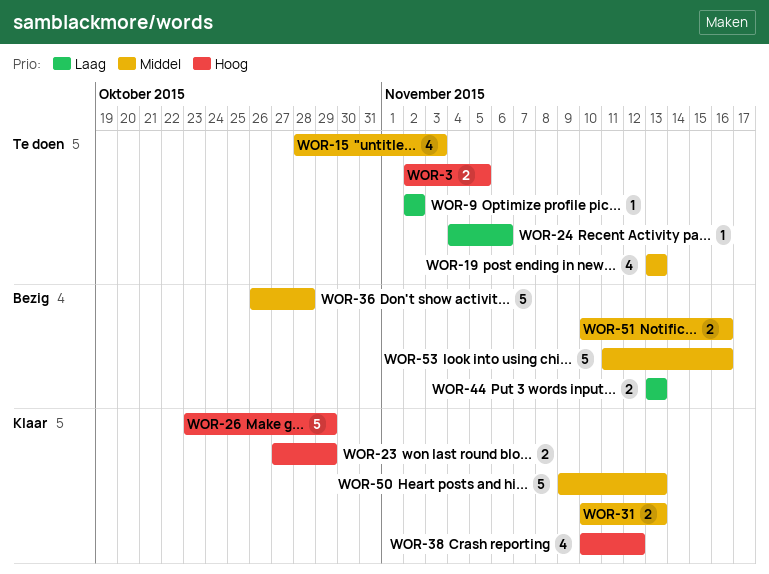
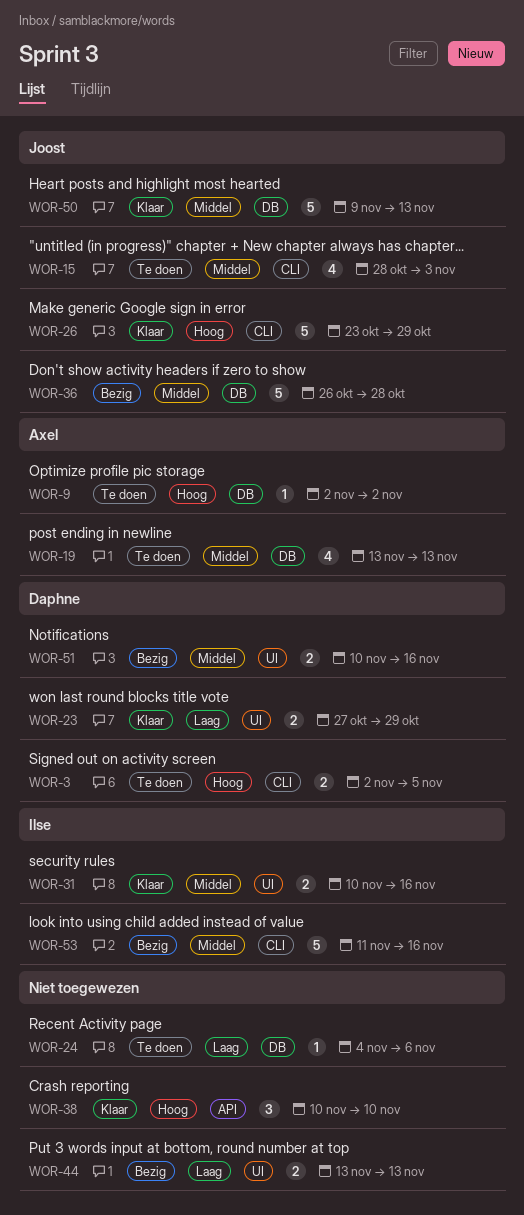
WOR-9, priority: Laag -> Hoog
WOR-23, priority: Hoog -> Laag
WOR-31, due: Nov 13 -> Nov 16
WOR-38, estimate: 4 -> 3
WOR-38, due: Nov 12 -> Nov 10

